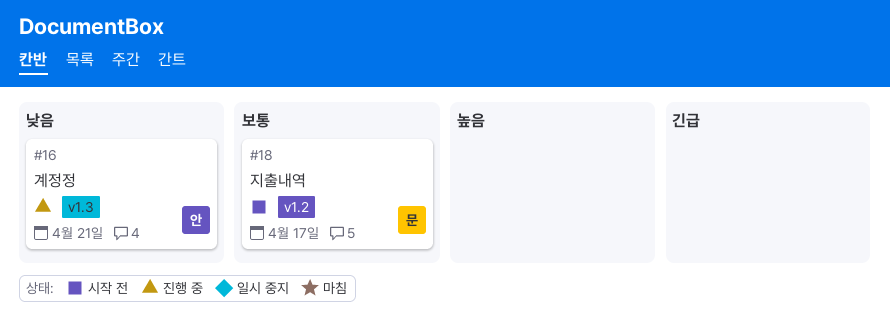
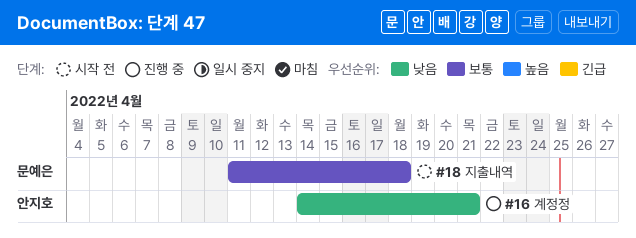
#18, due: Apr 17 -> Apr 18

